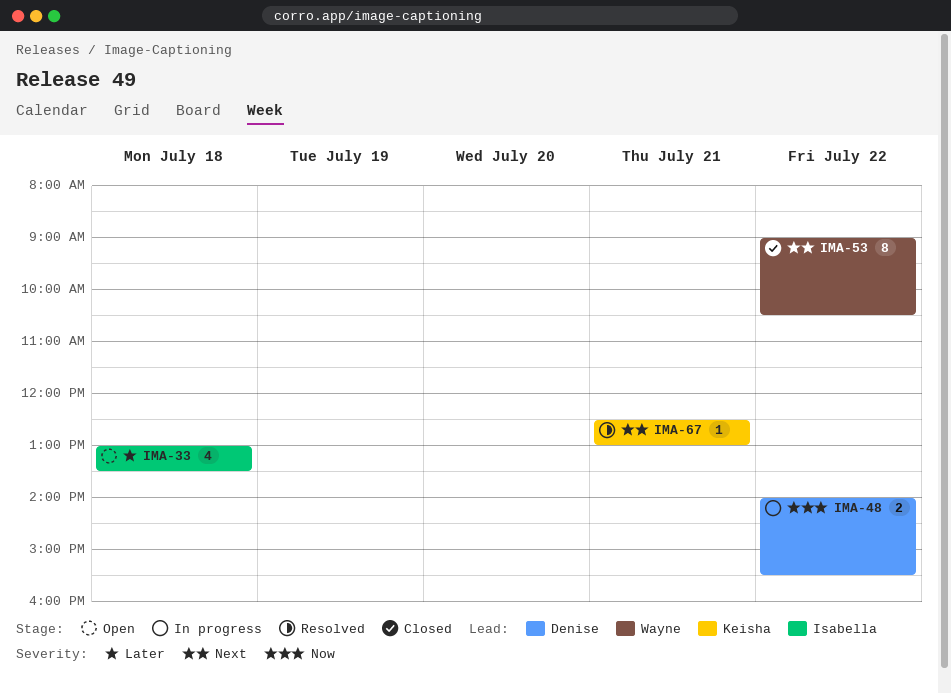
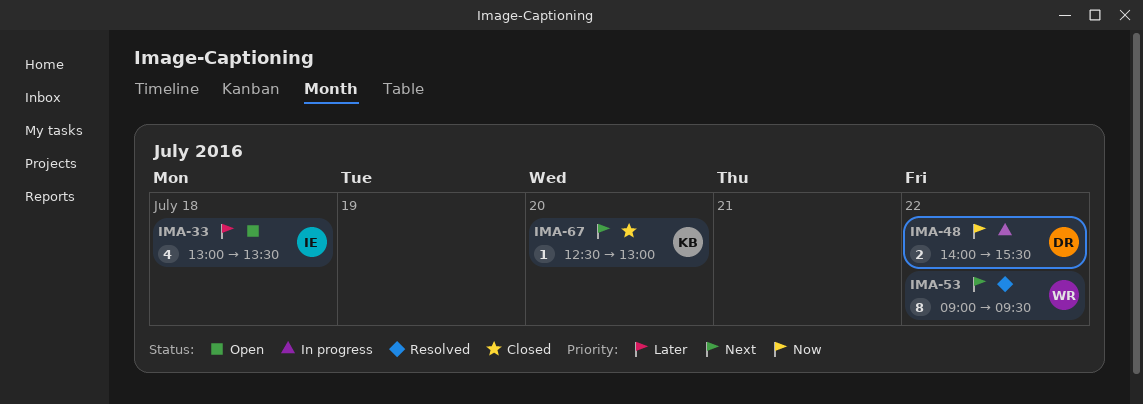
IMA-53, status: Closed -> Resolved
IMA-53, ends: 10:30 -> 09:30
IMA-67, status: Resolved -> Closed
IMA-67, day: Jul 21 -> Jul 20

